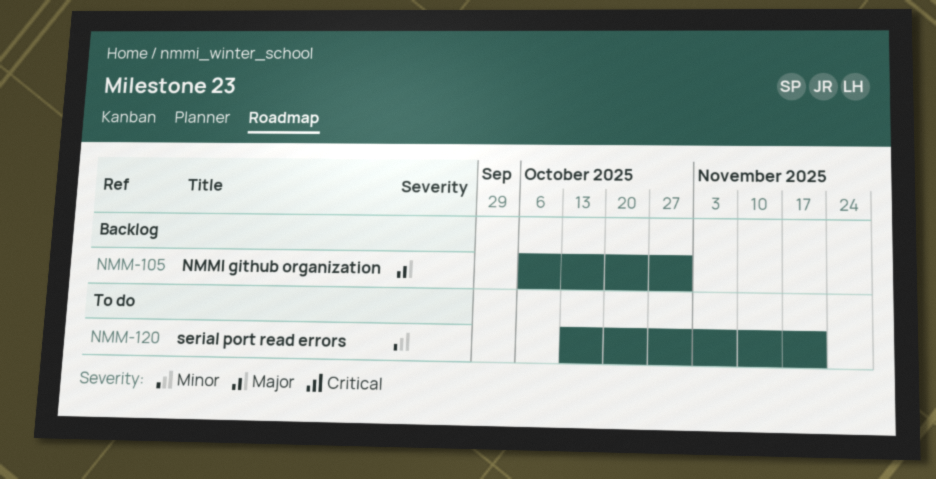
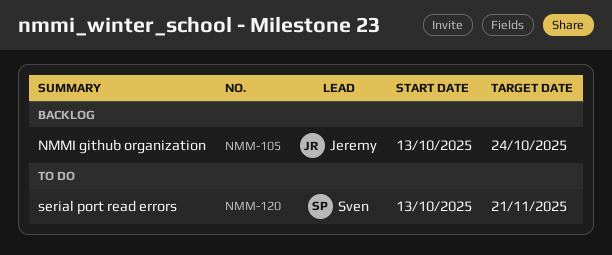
NMM-105, start: Oct 6 -> Oct 13
NMM-105, due: Oct 31 -> Oct 24

